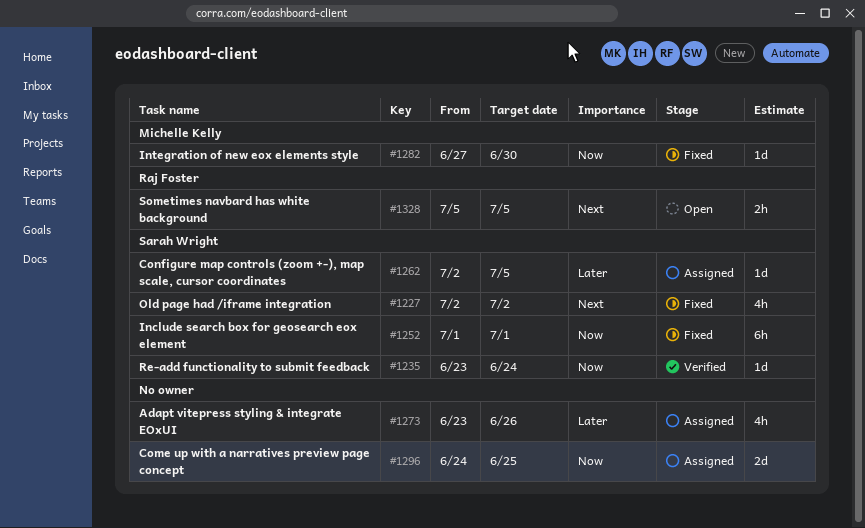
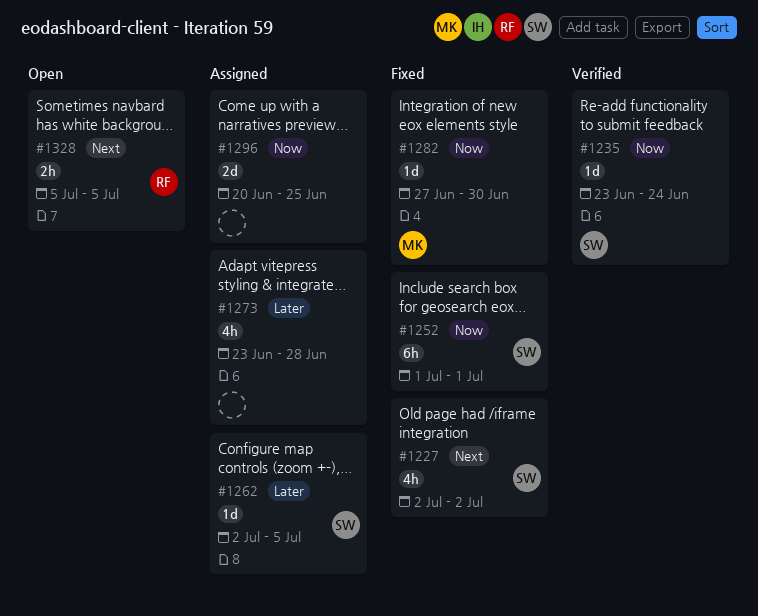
#1273, due: Jun 26 -> Jun 28
#1296, start: Jun 24 -> Jun 20

